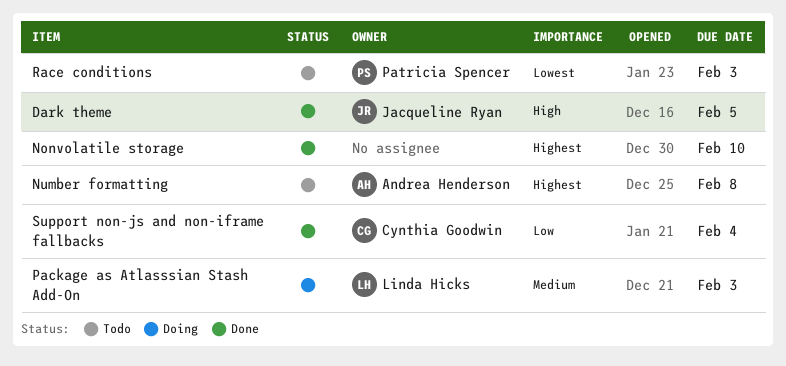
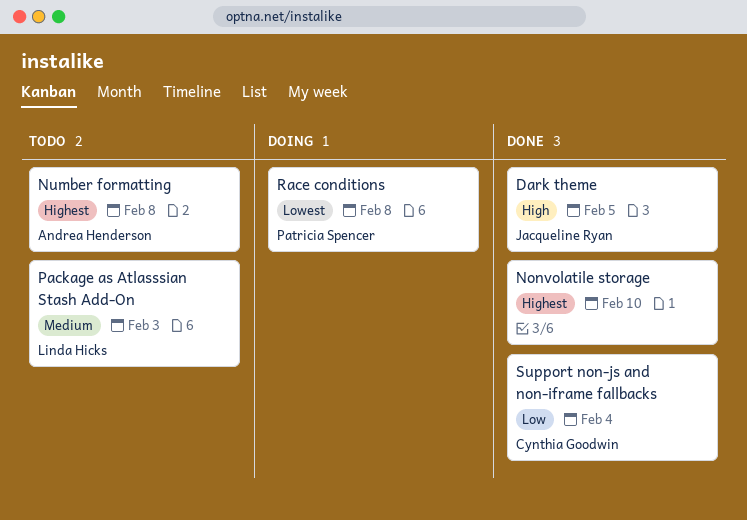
Package as Atlasssian Stash Add-On, status: Doing -> Todo
Race conditions, status: Todo -> Doing
Race conditions, due: Feb 3 -> Feb 8

